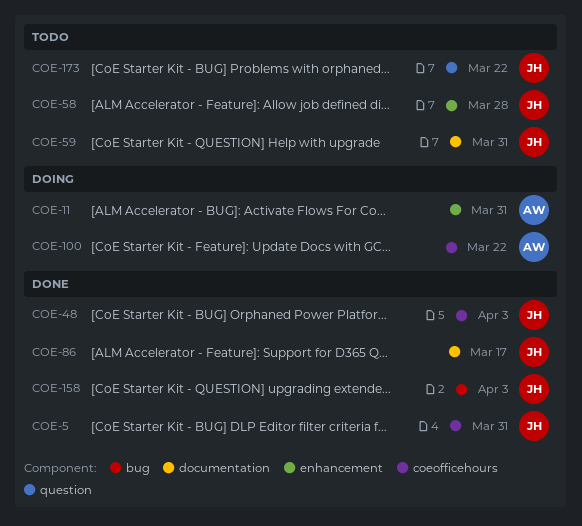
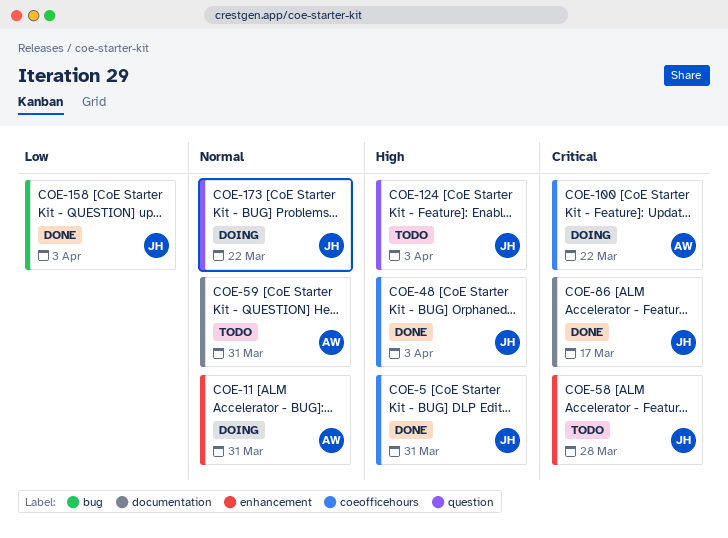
COE-59, owner: JH -> AW
COE-124: none -> present
COE-173, status: Todo -> Doing

